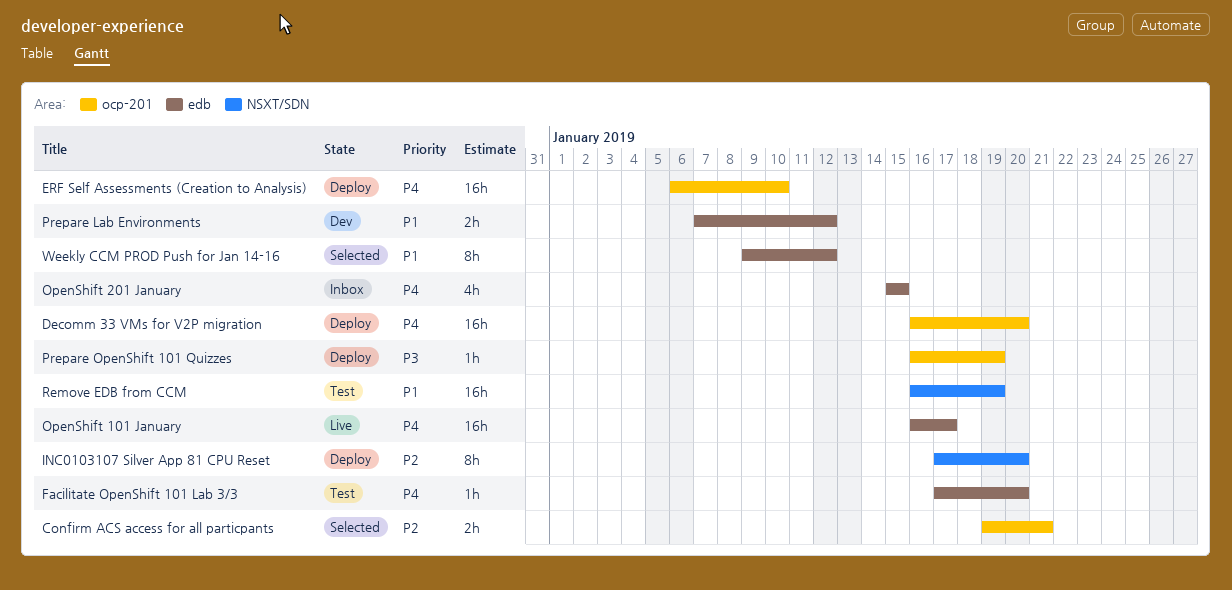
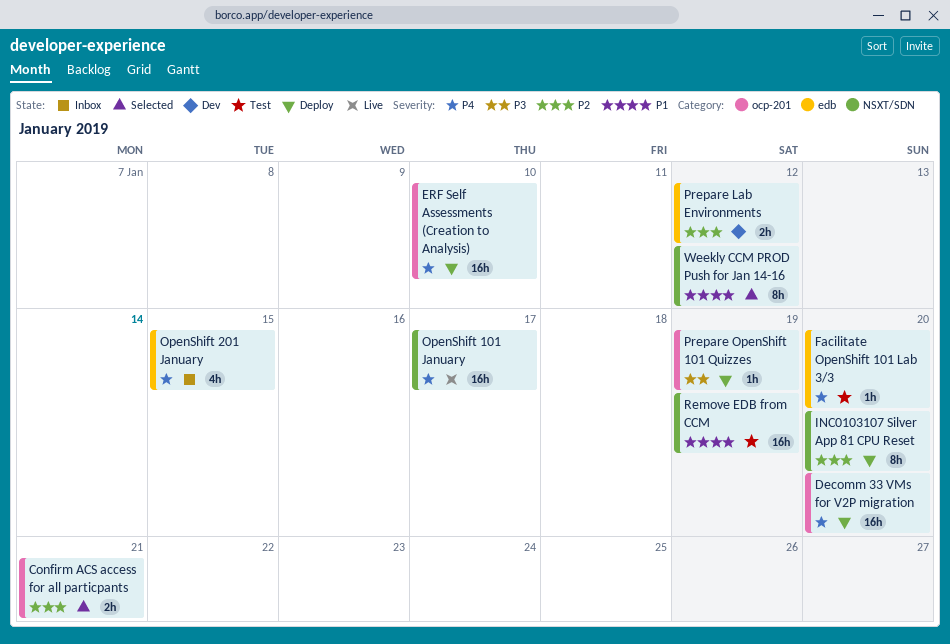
OpenShift 101 January, label: edb -> NSXT/SDN
Prepare Lab Environments, priority: P1 -> P2
Weekly CCM PROD Push for Jan 14-16, label: edb -> NSXT/SDN

